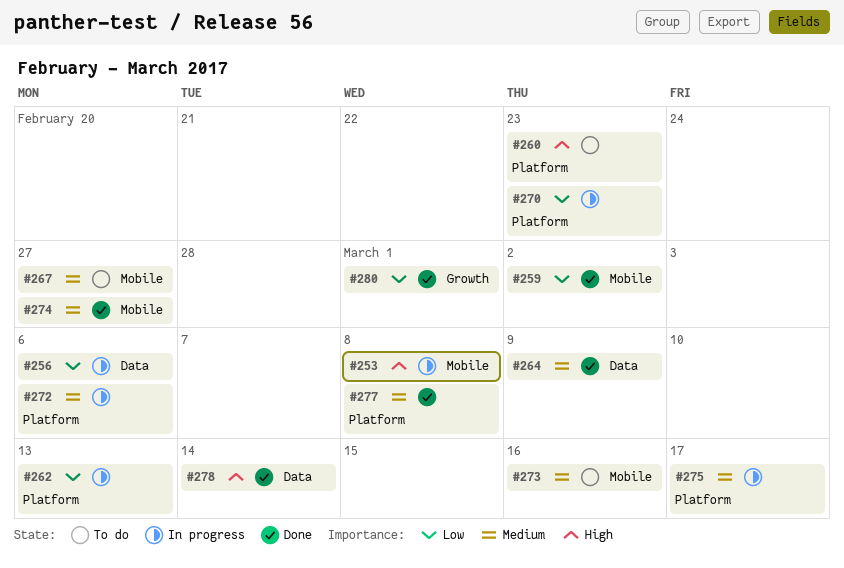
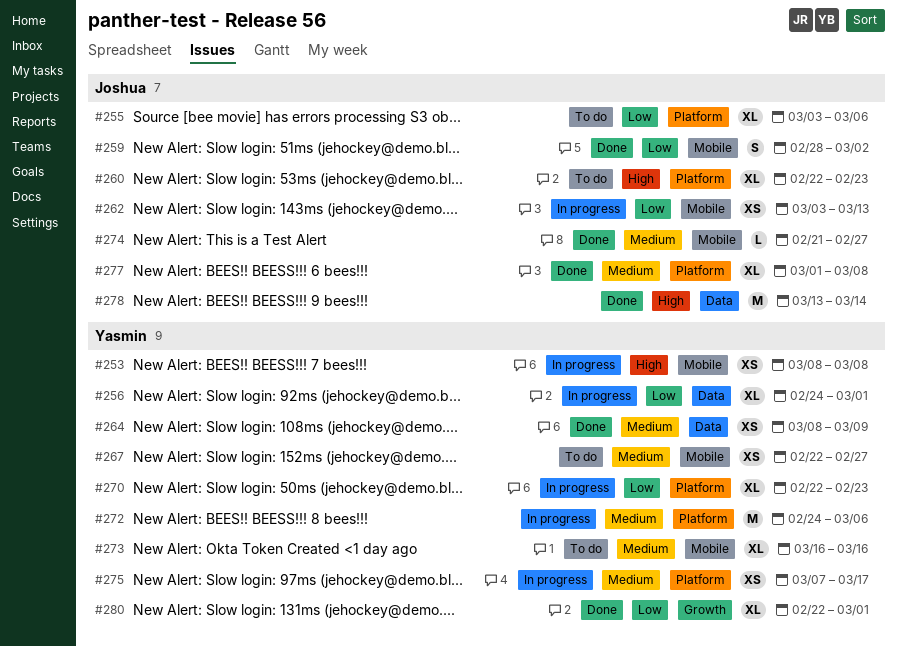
#255: none -> present
#256, due: Mar 6 -> Mar 1
#262, label: Platform -> Mobile

